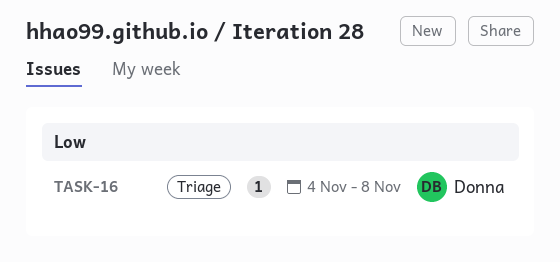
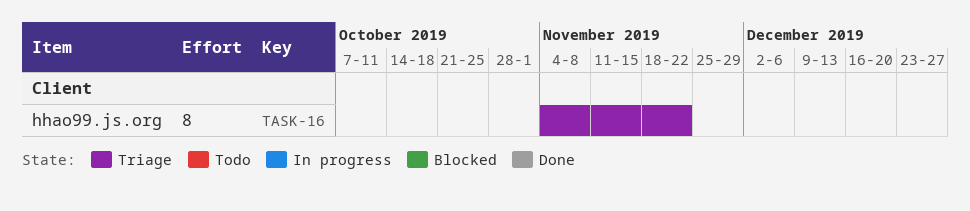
TASK-16, estimate: 1 -> 8
TASK-16, due: Nov 8 -> Nov 22

